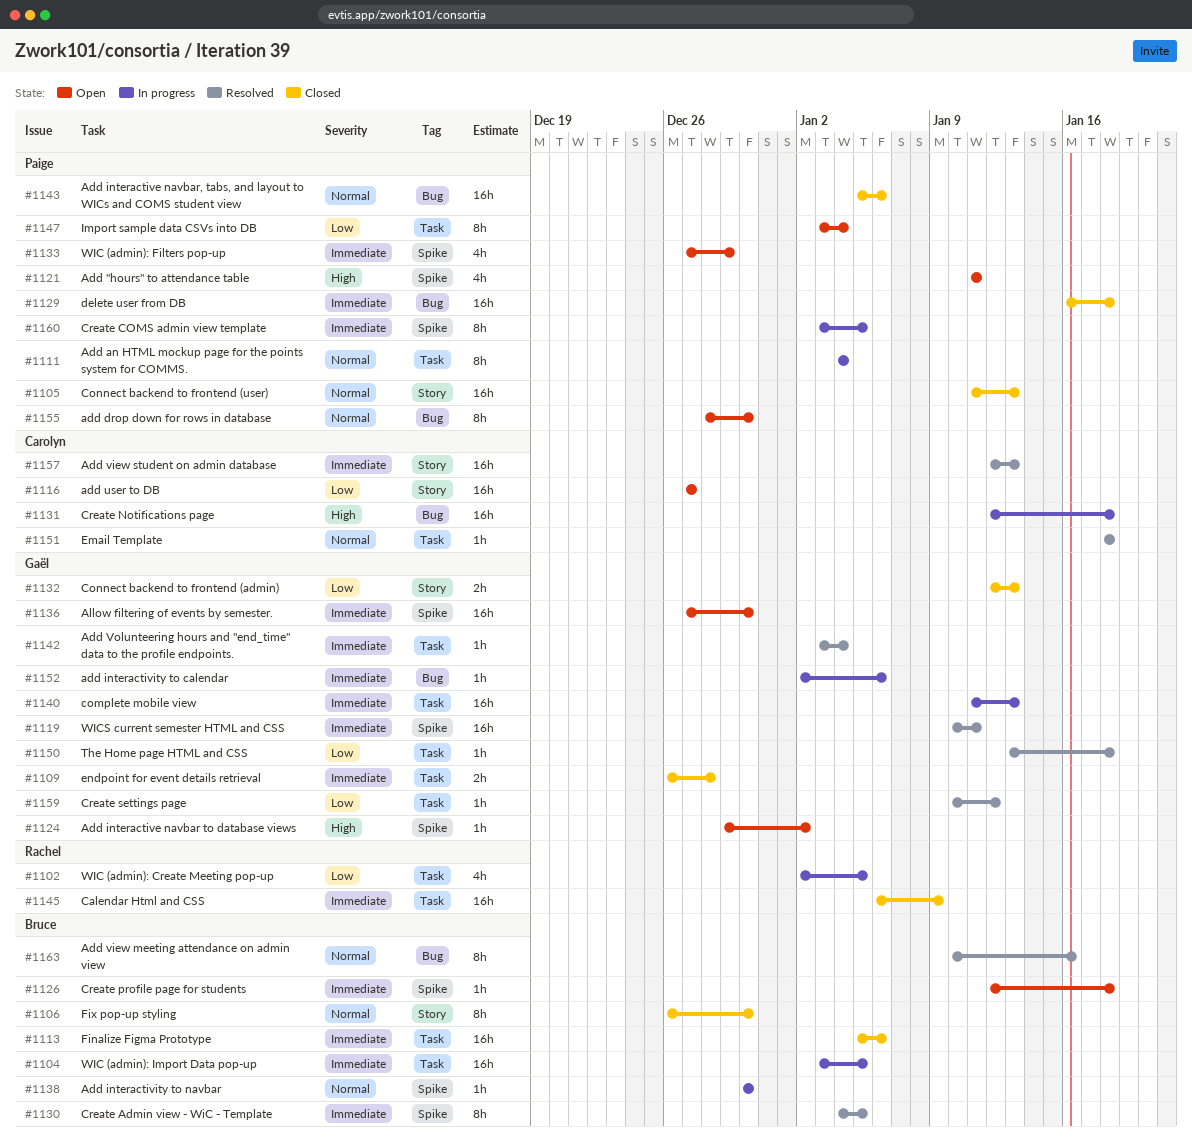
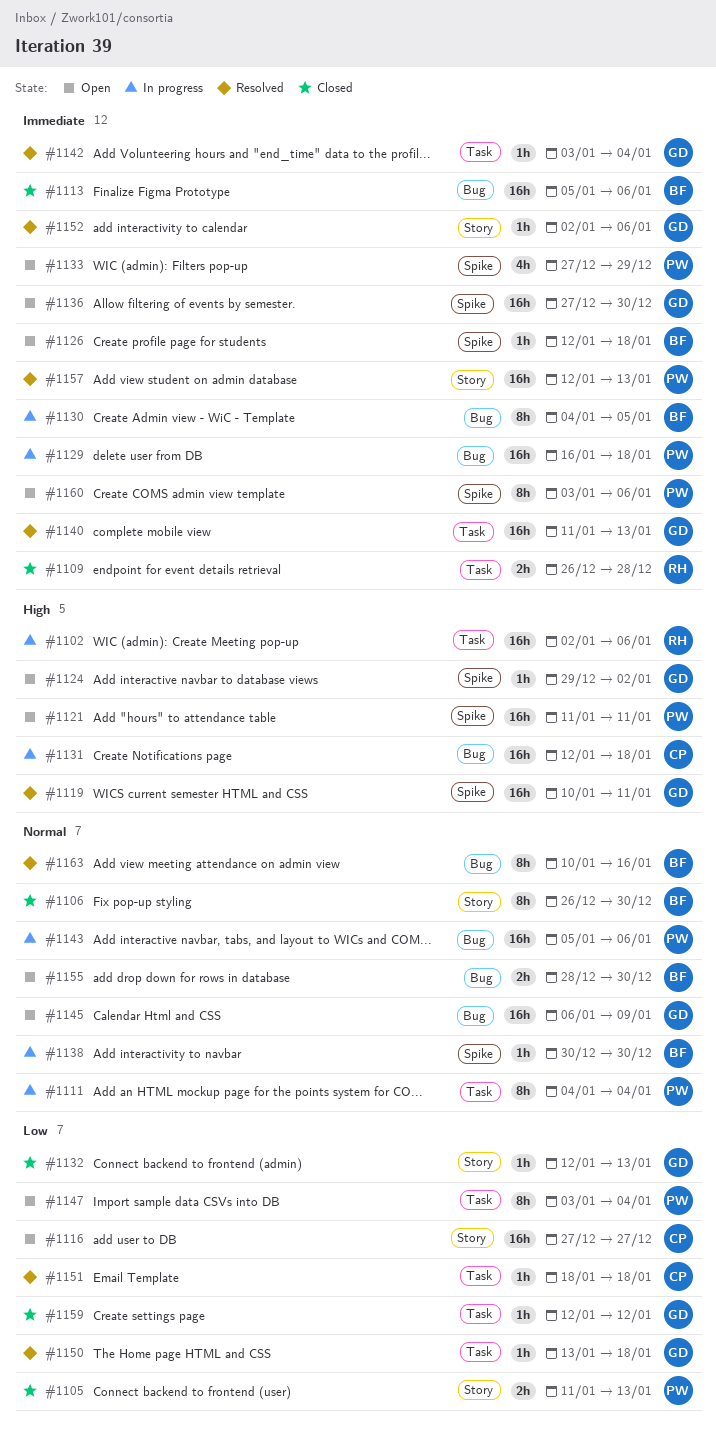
#1102, priority: Low -> High
#1102, estimate: 4h -> 16h
#1102, due: Jan 5 -> Jan 6
#1104: present -> none
#1105, priority: Normal -> Low
#1105, estimate: 16h -> 2h
#1109, owner: Gaël -> Rachel
#1113, label: Task -> Bug
#1119, priority: Immediate -> High
#1121, estimate: 4h -> 16h
#1129, status: Closed -> In progress
#1130, status: Resolved -> In progress
#1130, label: Spike -> Bug
#1132, estimate: 2h -> 1h
#1140, status: In progress -> Resolved
#1143, status: Closed -> In progress
#1145, status: Closed -> Open
#1145, owner: Rachel -> Gaël
#1145, priority: Immediate -> Normal
#1145, label: Task -> Bug
#1151, priority: Normal -> Low
#1152, status: In progress -> Resolved
#1152, label: Bug -> Story
#1155, owner: Paige -> Bruce
#1155, estimate: 8h -> 2h
#1157, owner: Carolyn -> Paige
#1159, status: Resolved -> Closed
#1159, start: Jan 10 -> Jan 12
#1160, status: In progress -> Open
#1160, due: Jan 5 -> Jan 6

